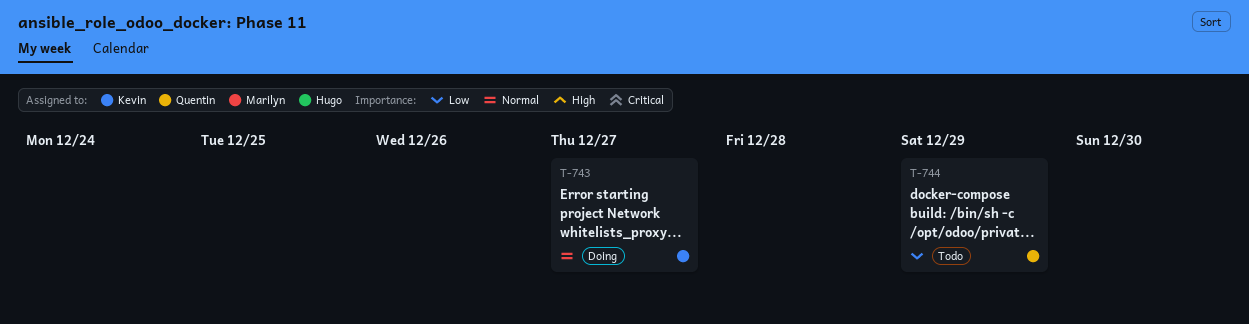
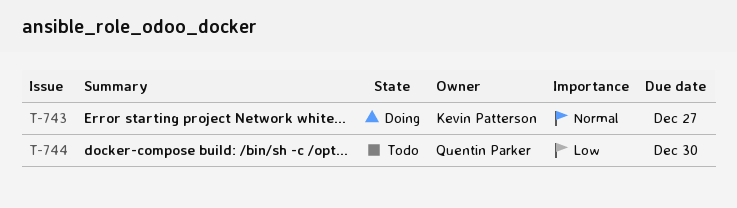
T-744, due: Dec 29 -> Dec 30

